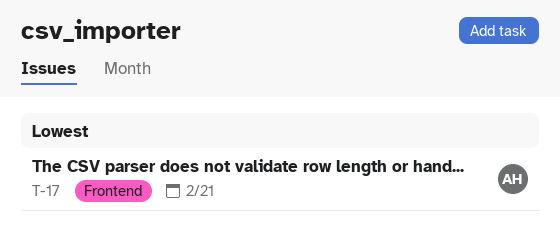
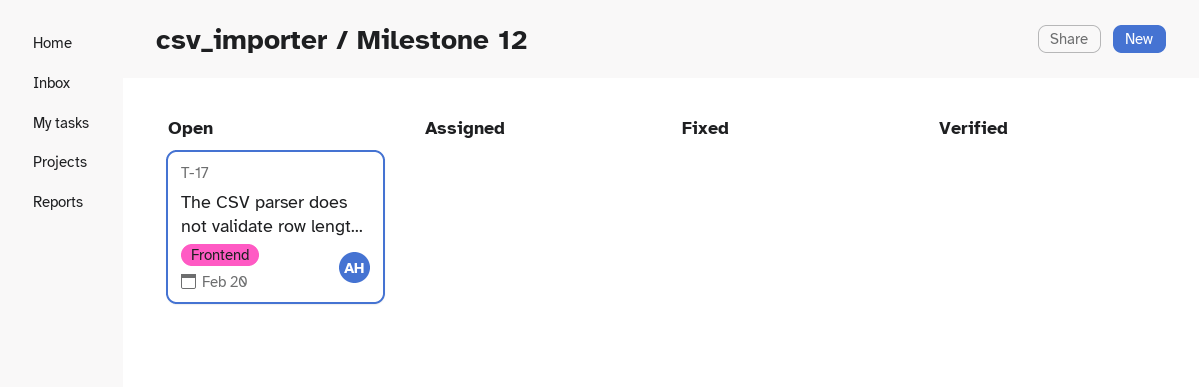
T-17, due: Feb 21 -> Feb 20

